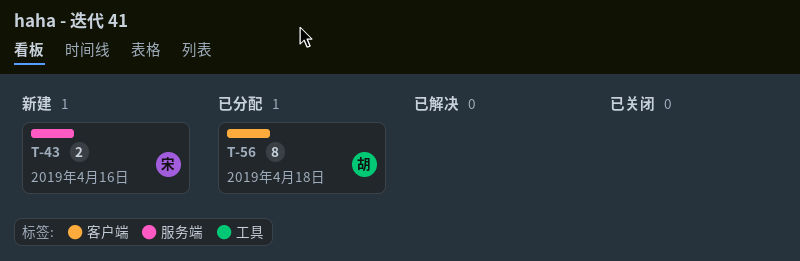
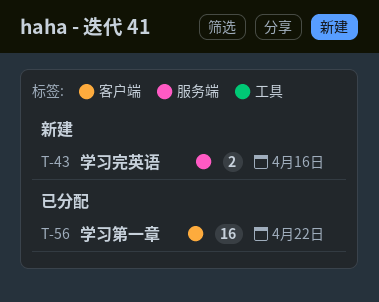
T-56, estimate: 8 -> 16
T-56, due: Apr 18 -> Apr 22

